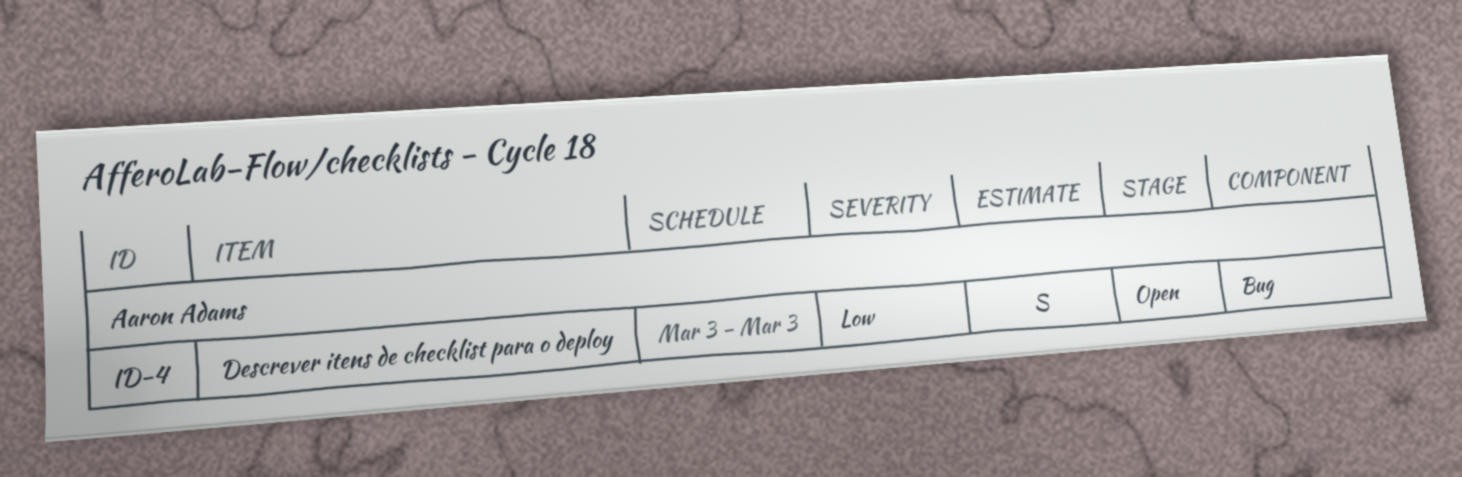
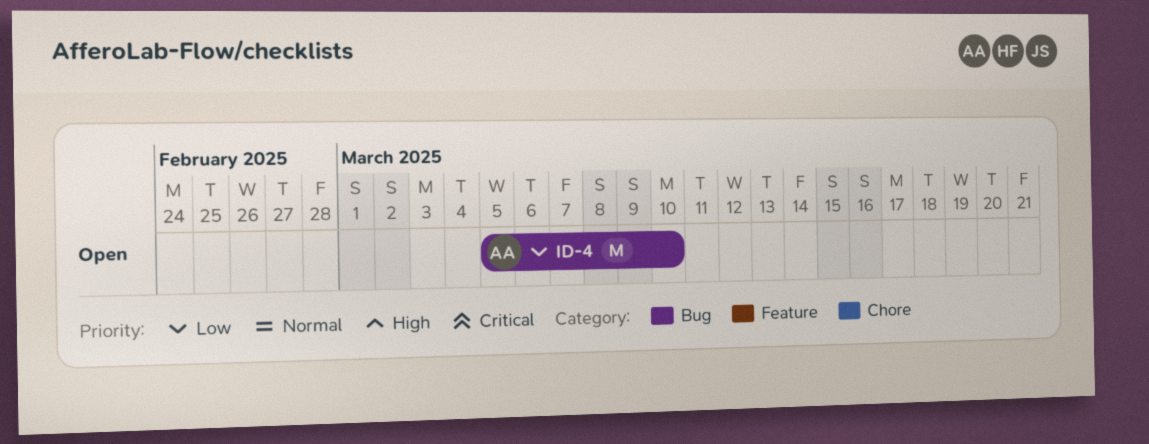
ID-4, estimate: S -> M
ID-4, start: Mar 3 -> Mar 5
ID-4, due: Mar 3 -> Mar 10

